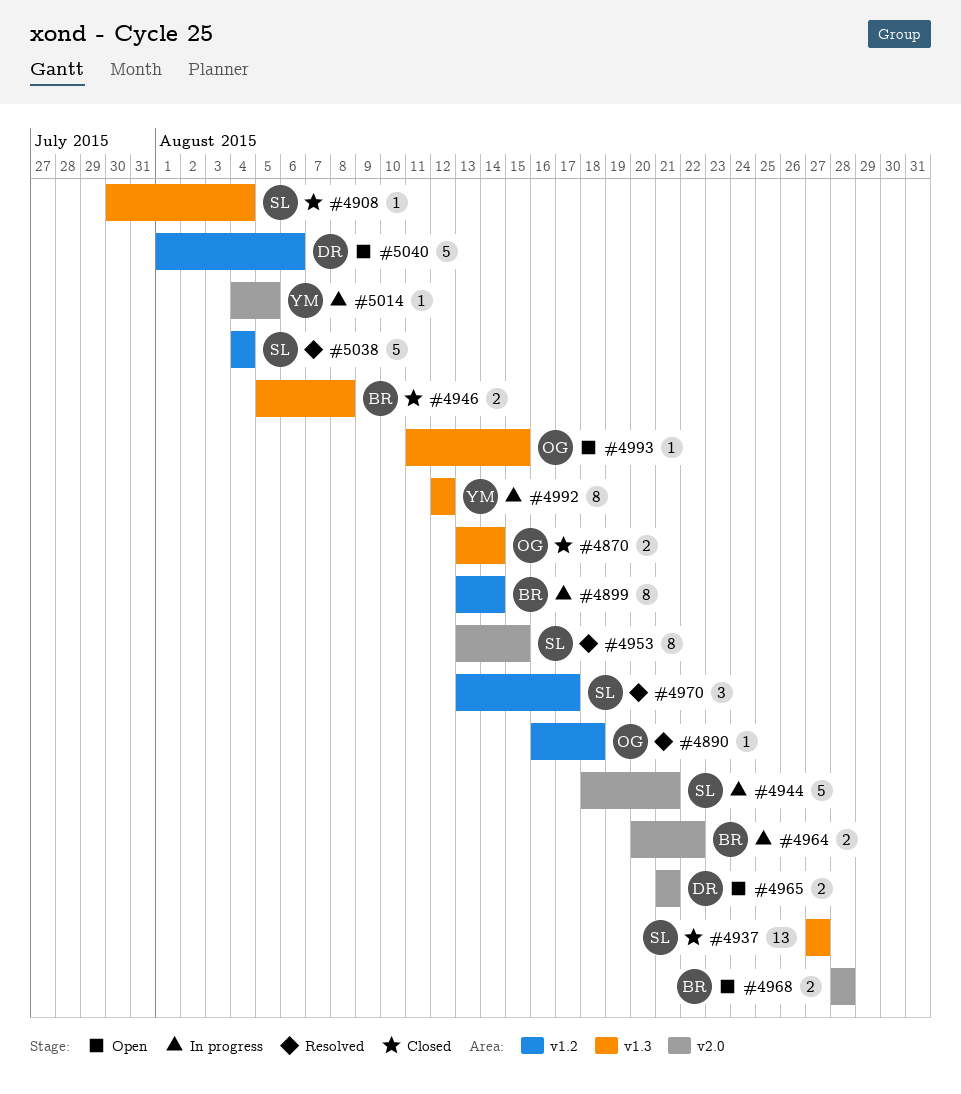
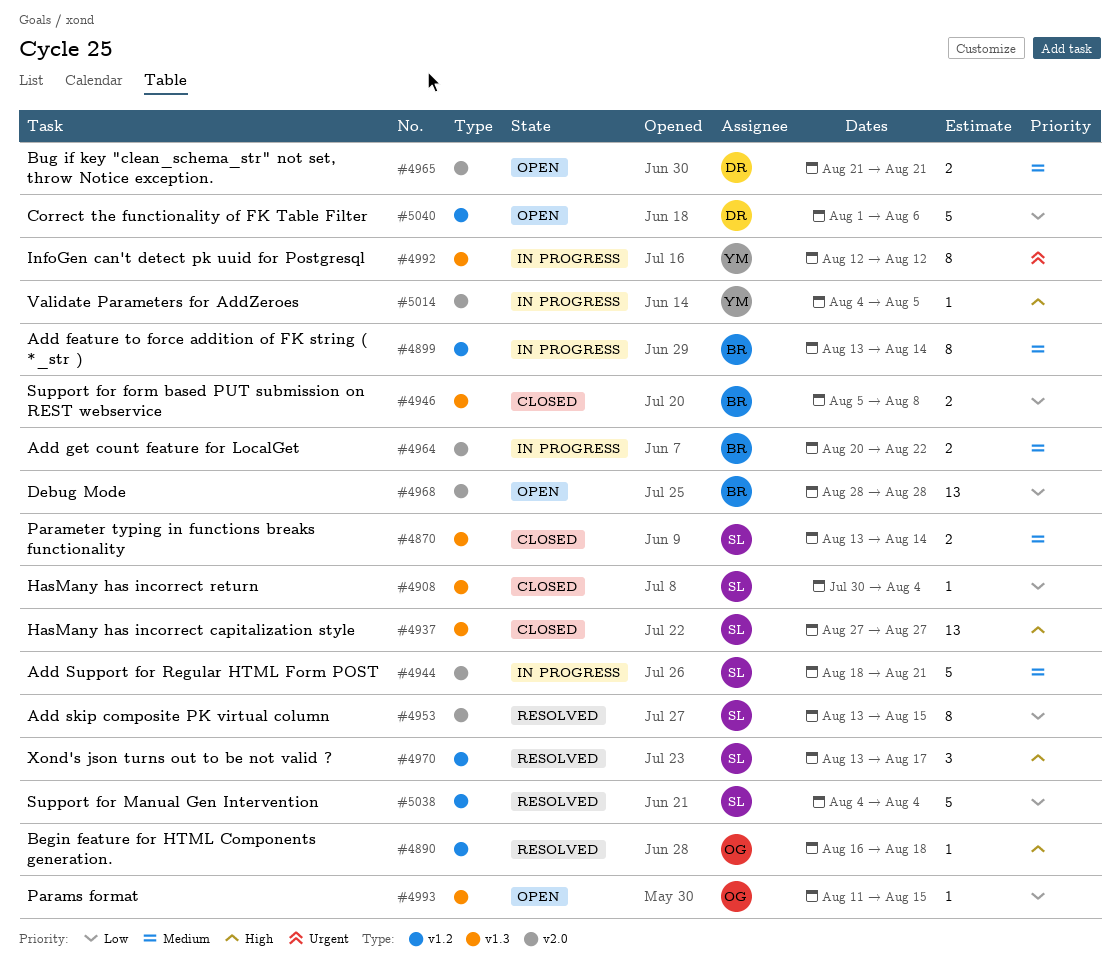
#4870, owner: OG -> SL
#4968, estimate: 2 -> 13

